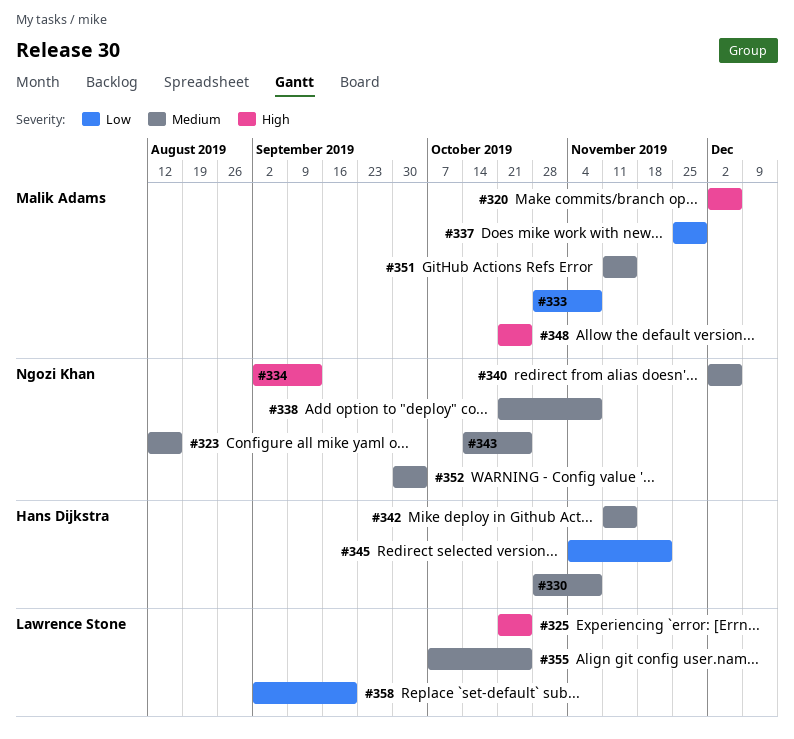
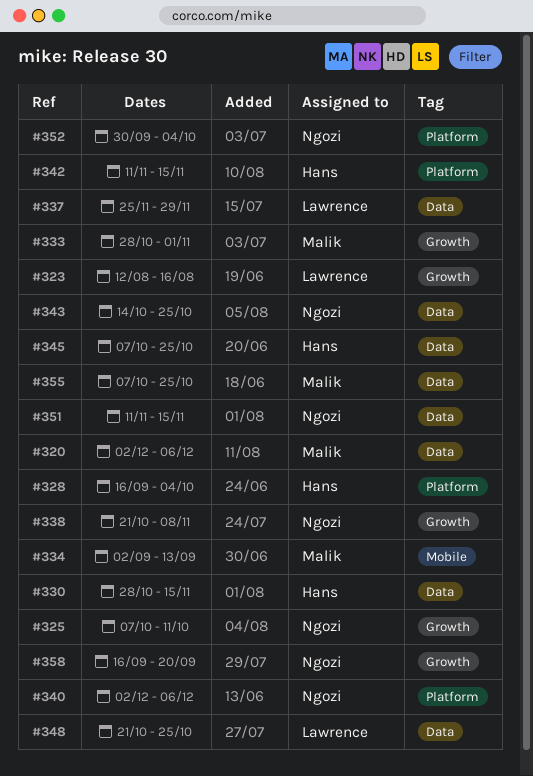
#323, owner: Ngozi Khan -> Lawrence Stone
#325, owner: Lawrence Stone -> Ngozi Khan
#325, start: Oct 21 -> Oct 7
#325, due: Oct 25 -> Oct 11
#328: none -> present
#330, due: Nov 8 -> Nov 15
#333, due: Nov 8 -> Nov 1
#334, owner: Ngozi Khan -> Malik Adams
#337, owner: Malik Adams -> Lawrence Stone
#345, start: Nov 4 -> Oct 7
#345, due: Nov 22 -> Oct 25
#348, owner: Malik Adams -> Lawrence Stone
#351, owner: Malik Adams -> Ngozi Khan
#355, owner: Lawrence Stone -> Malik Adams
#358, owner: Lawrence Stone -> Ngozi Khan
#358, start: Sep 2 -> Sep 16

